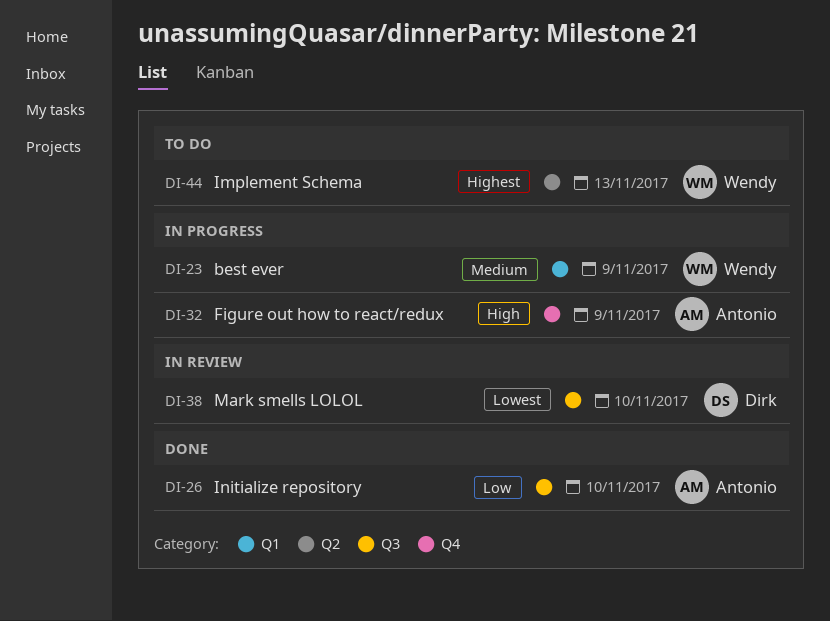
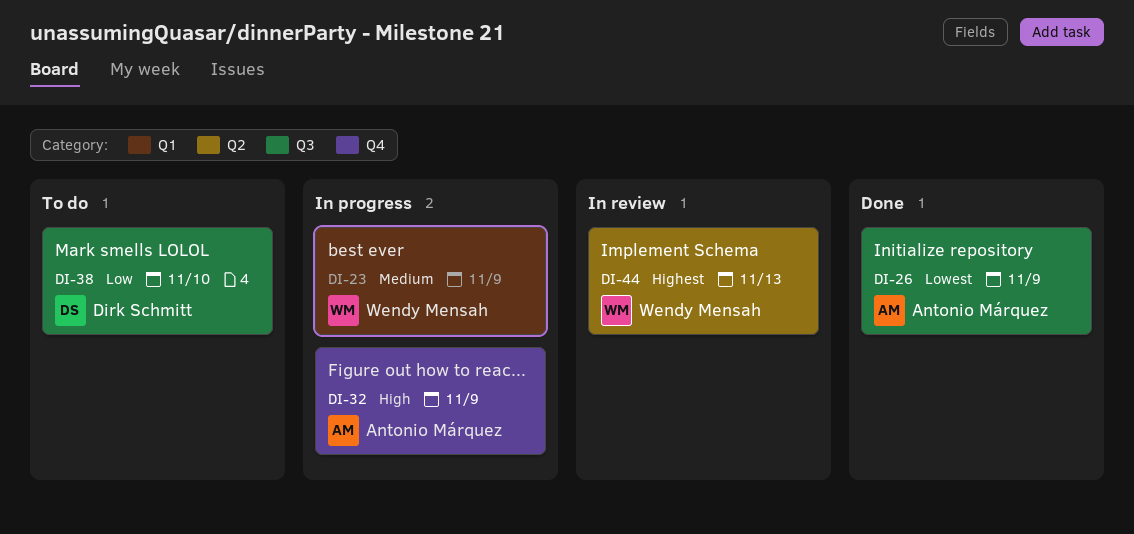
DI-26, priority: Low -> Lowest
DI-26, due: Nov 10 -> Nov 9
DI-38, status: In review -> To do
DI-38, priority: Lowest -> Low
DI-44, status: To do -> In review

